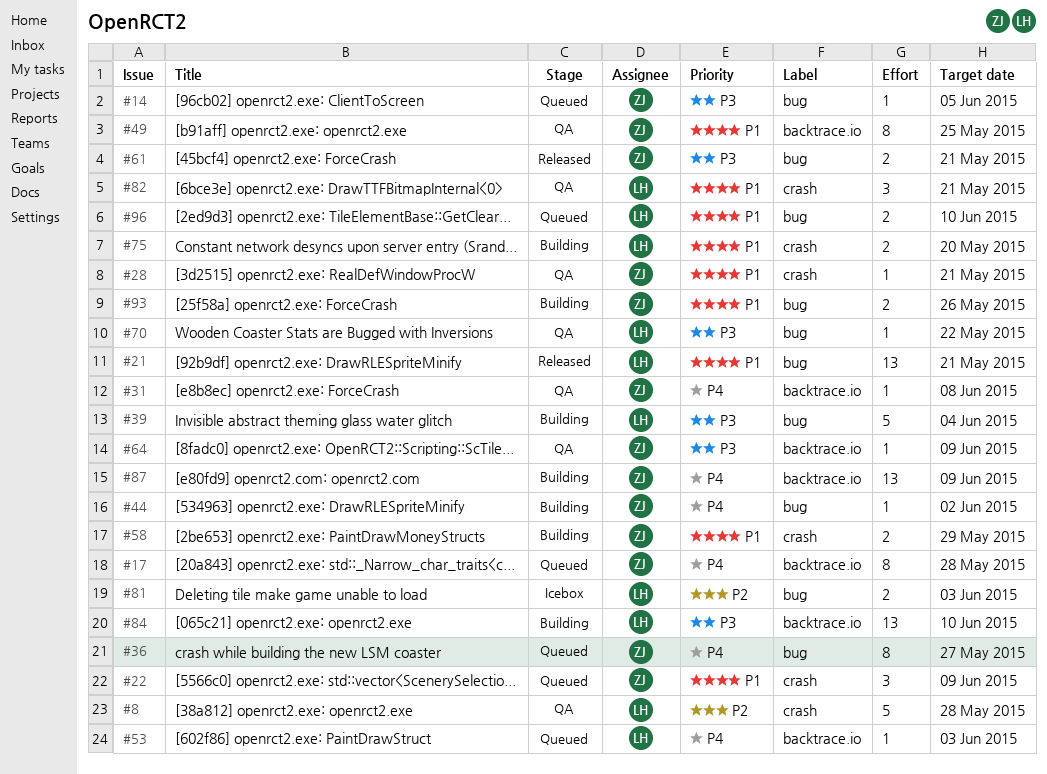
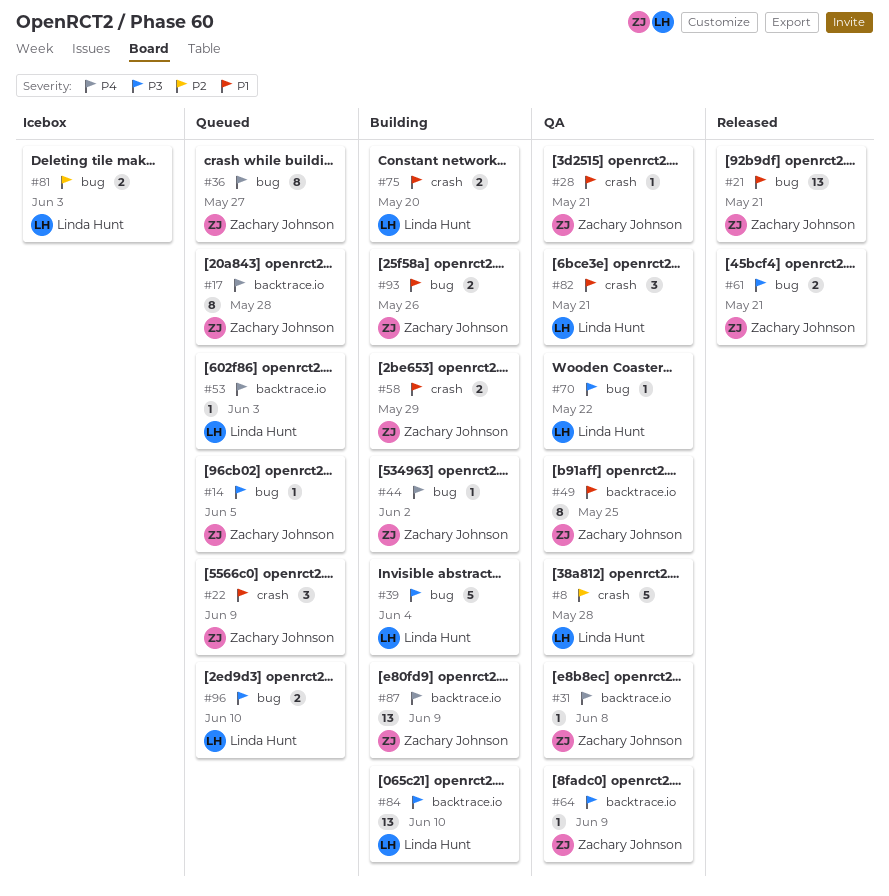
#21, owner: Linda Hunt -> Zachary Johnson
#96, priority: P1 -> P3

